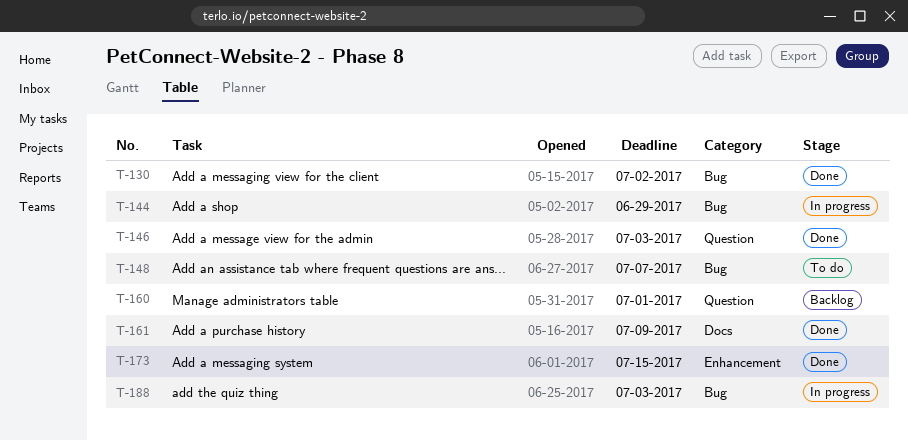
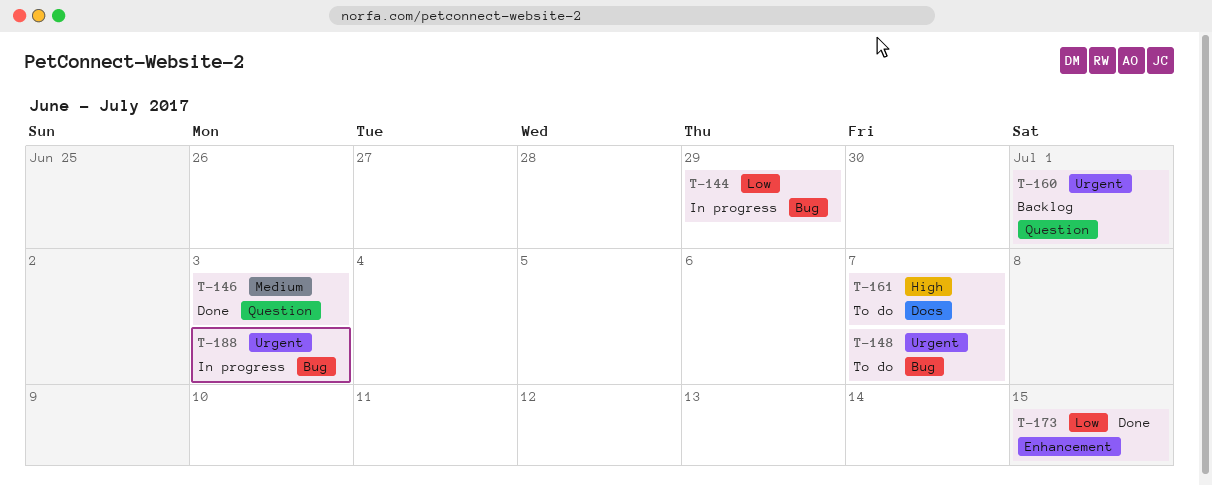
T-130: present -> none
T-161, status: Done -> To do
T-161, due: Jul 9 -> Jul 7

